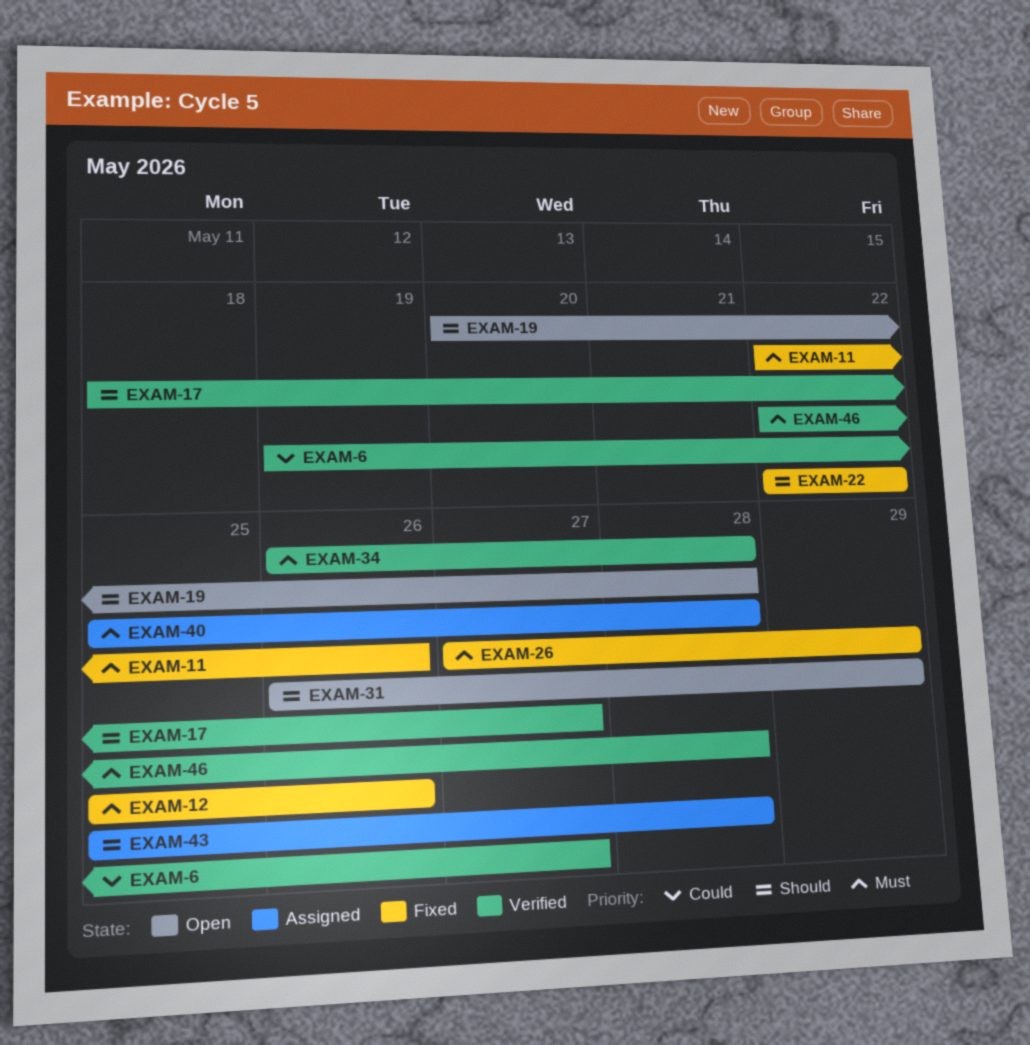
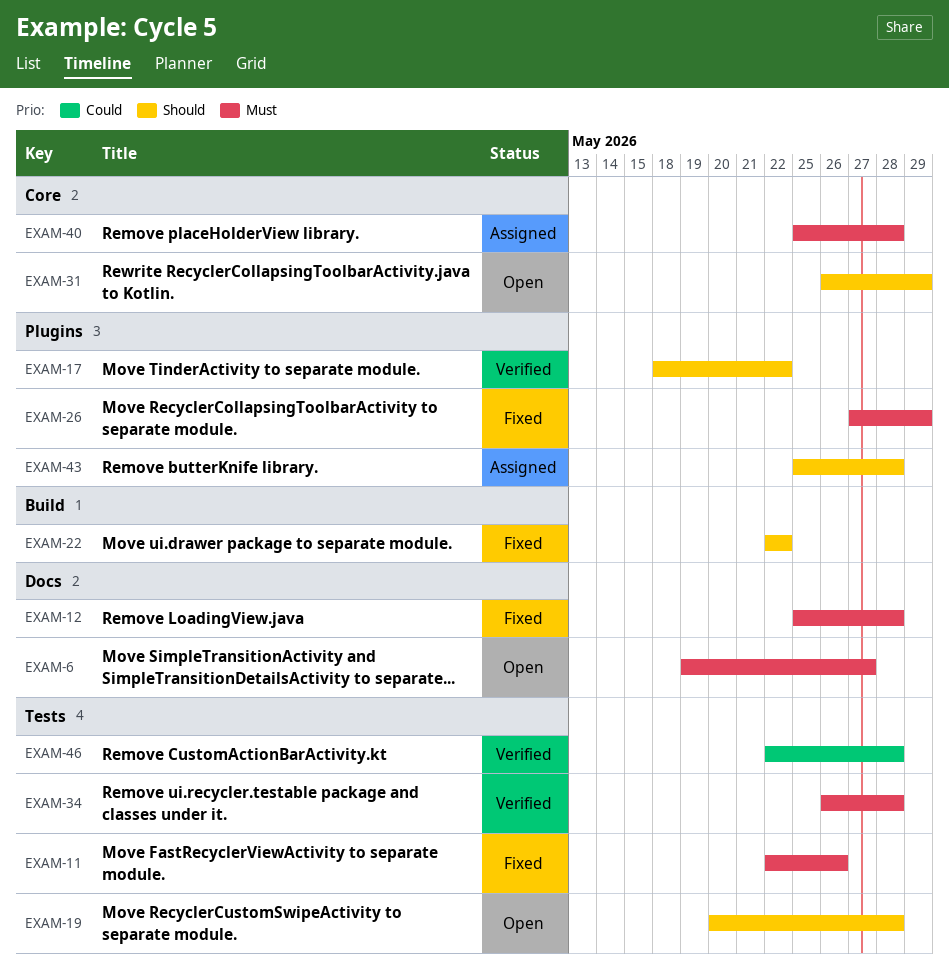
EXAM-6, status: Verified -> Open
EXAM-6, priority: Could -> Must
EXAM-12, due: May 26 -> May 28
EXAM-17, due: May 27 -> May 22
EXAM-46, priority: Must -> Could

